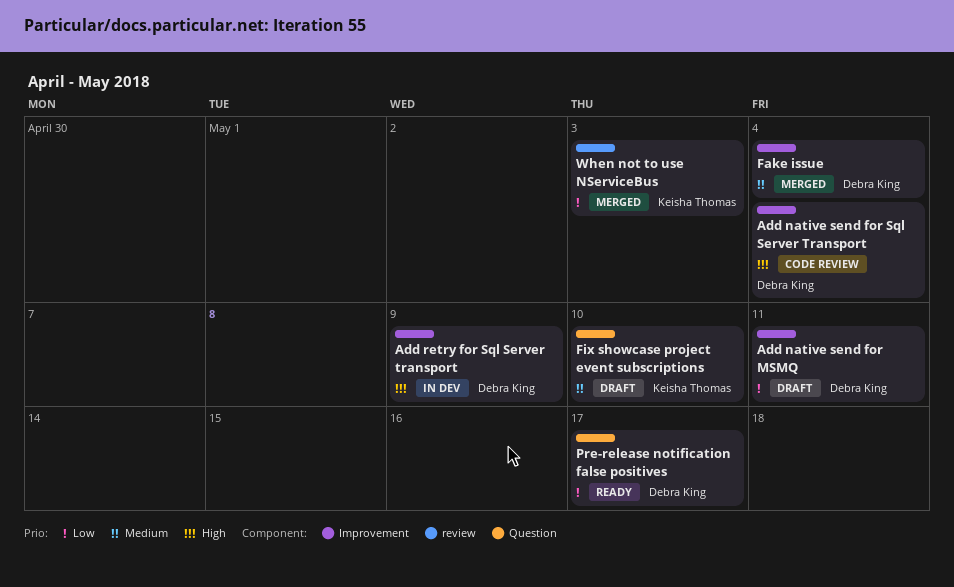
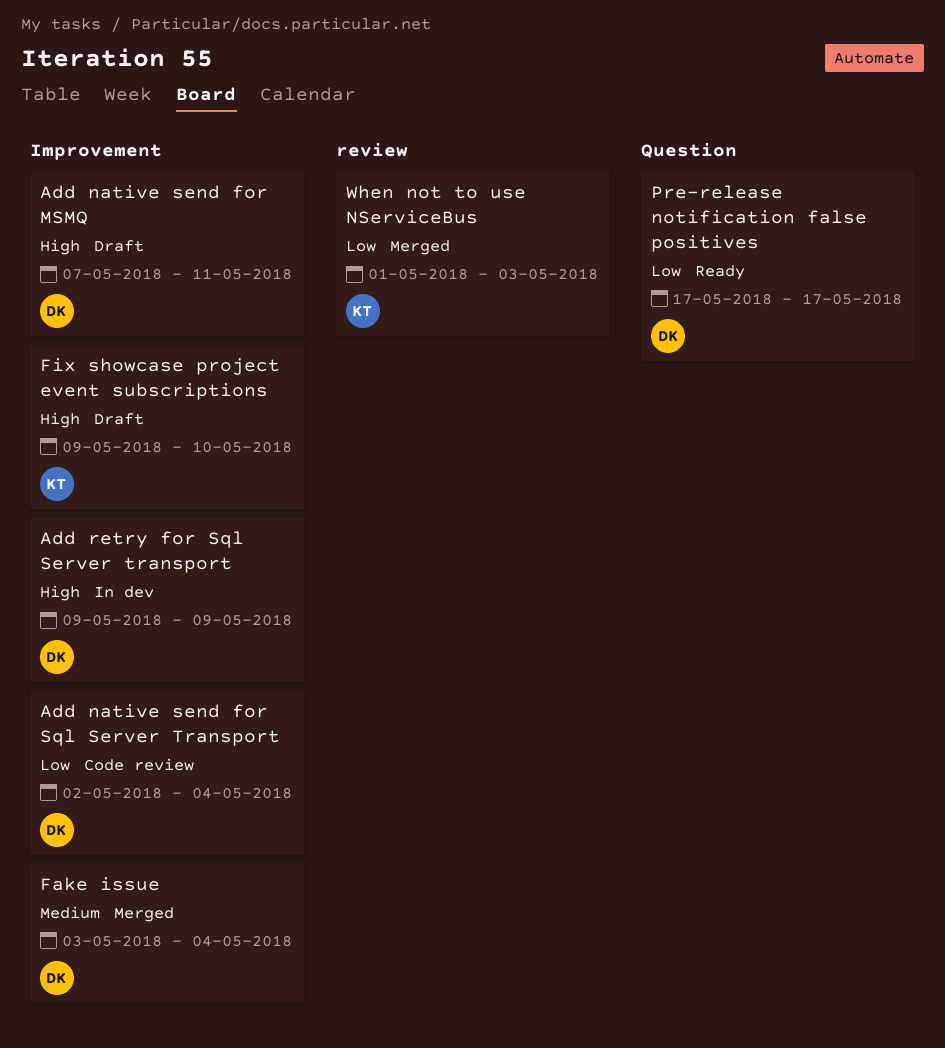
Add native send for MSMQ, priority: Low -> High
Add native send for Sql Server Transport, priority: High -> Low
Fix showcase project event subscriptions, priority: Medium -> High
Fix showcase project event subscriptions, label: Question -> Improvement

